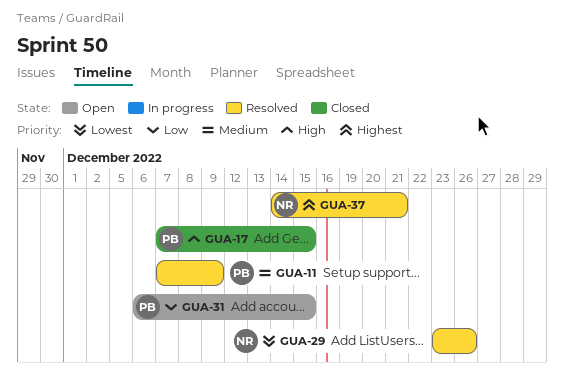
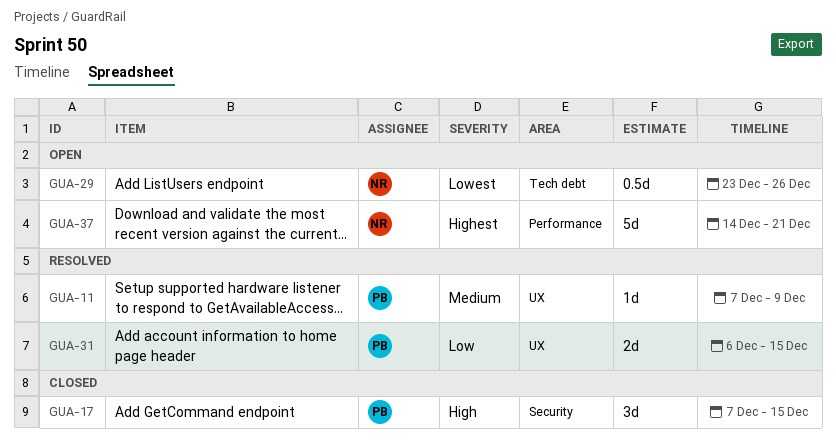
GUA-29, status: Resolved -> Open
GUA-31, status: Open -> Resolved
GUA-37, status: Resolved -> Open

